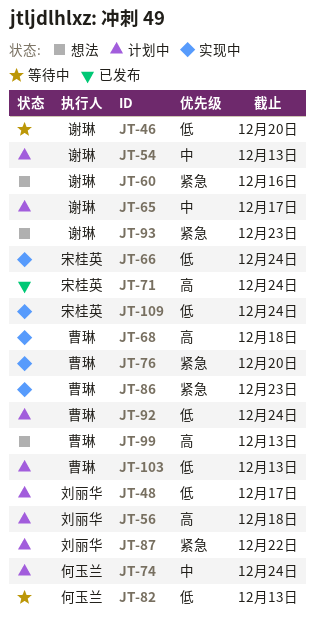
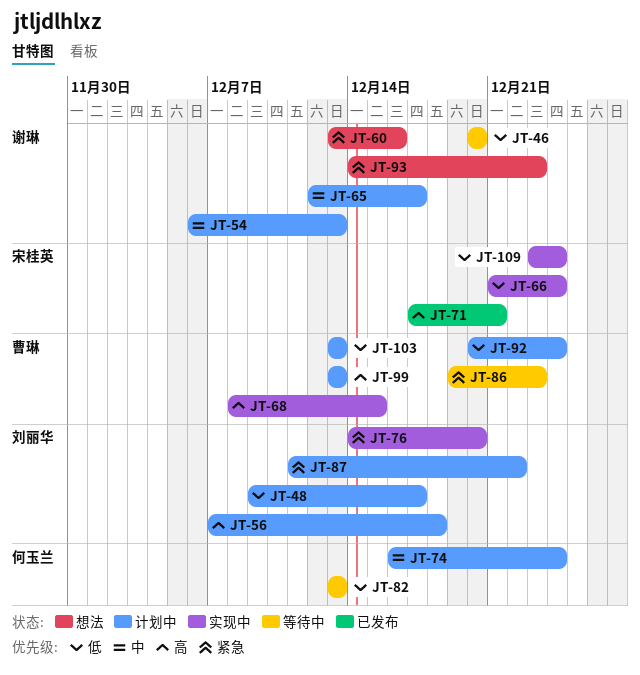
JT-68, due: Dec 18 -> Dec 15
JT-71, due: Dec 24 -> Dec 21
JT-76, owner: 曹琳 -> 刘丽华
JT-86, status: 实现中 -> 等待中
JT-99, status: 想法 -> 计划中

